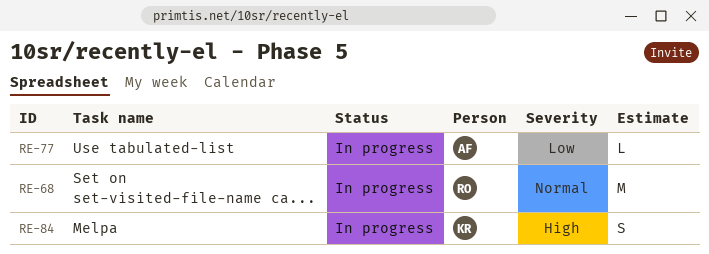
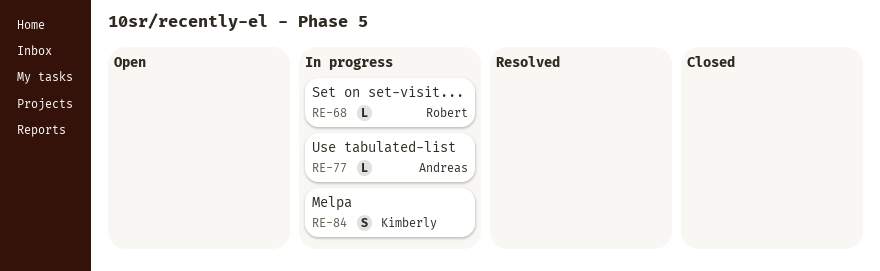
RE-68, estimate: M -> L

